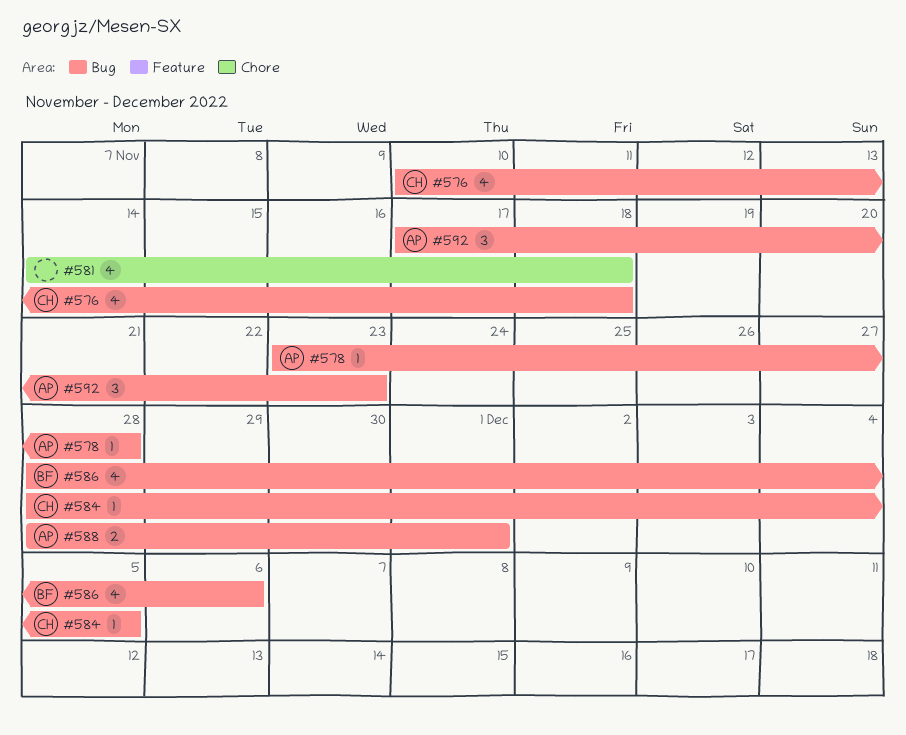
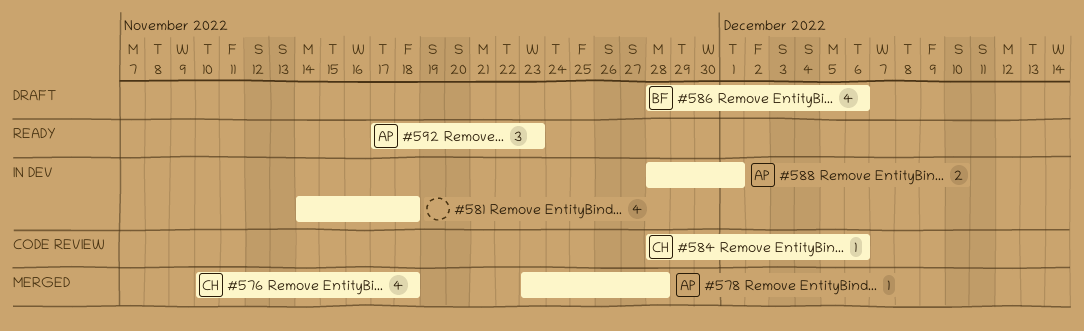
#584, due: Dec 5 -> Dec 6

